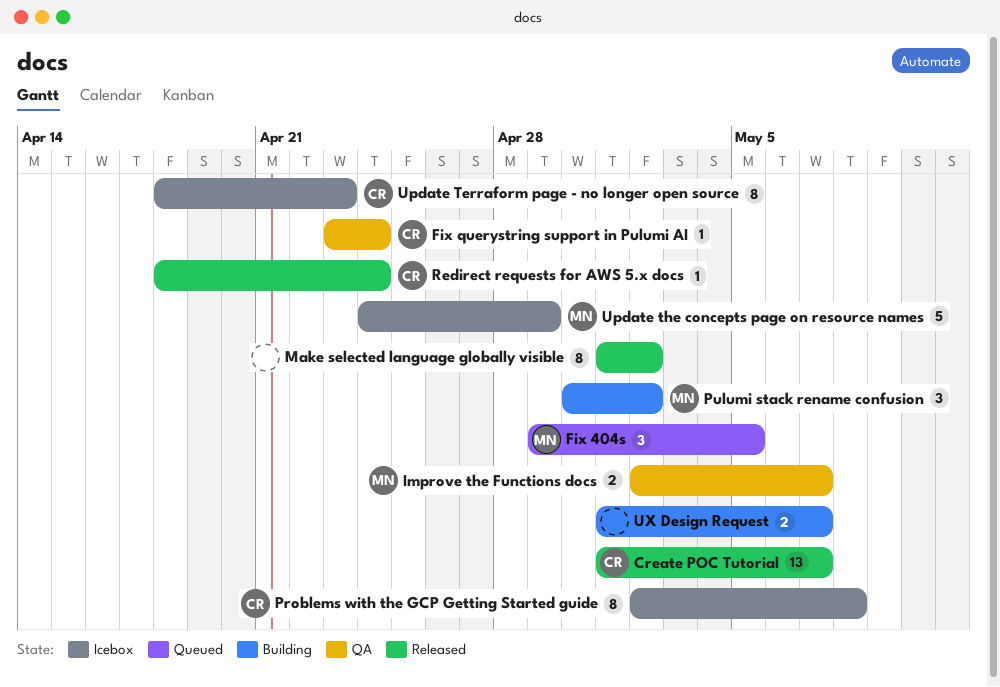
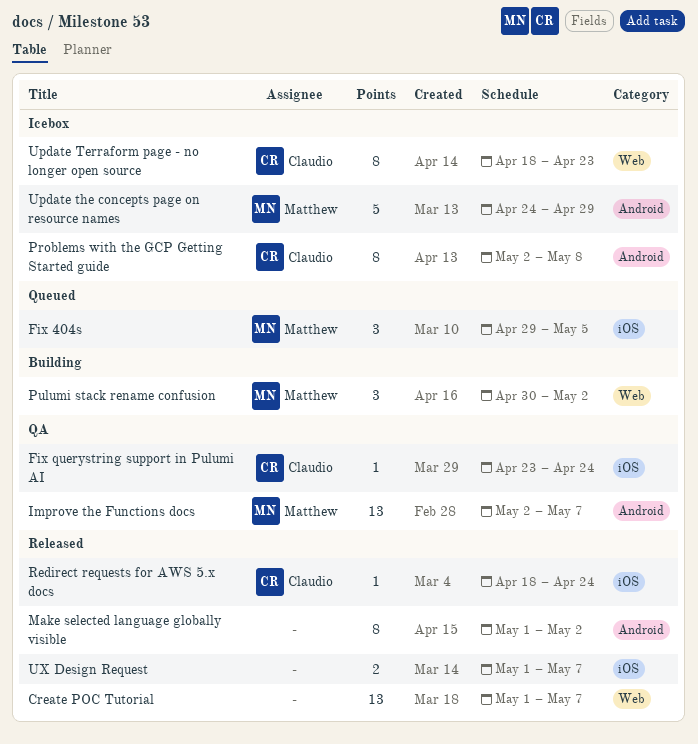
Create POC Tutorial, owner: Claudio -> none
Improve the Functions docs, estimate: 2 -> 13
UX Design Request, status: Building -> Released

